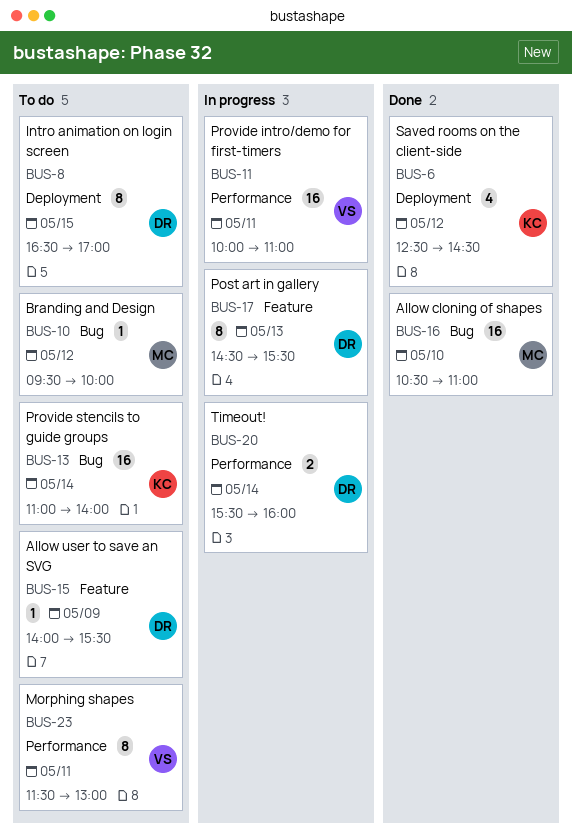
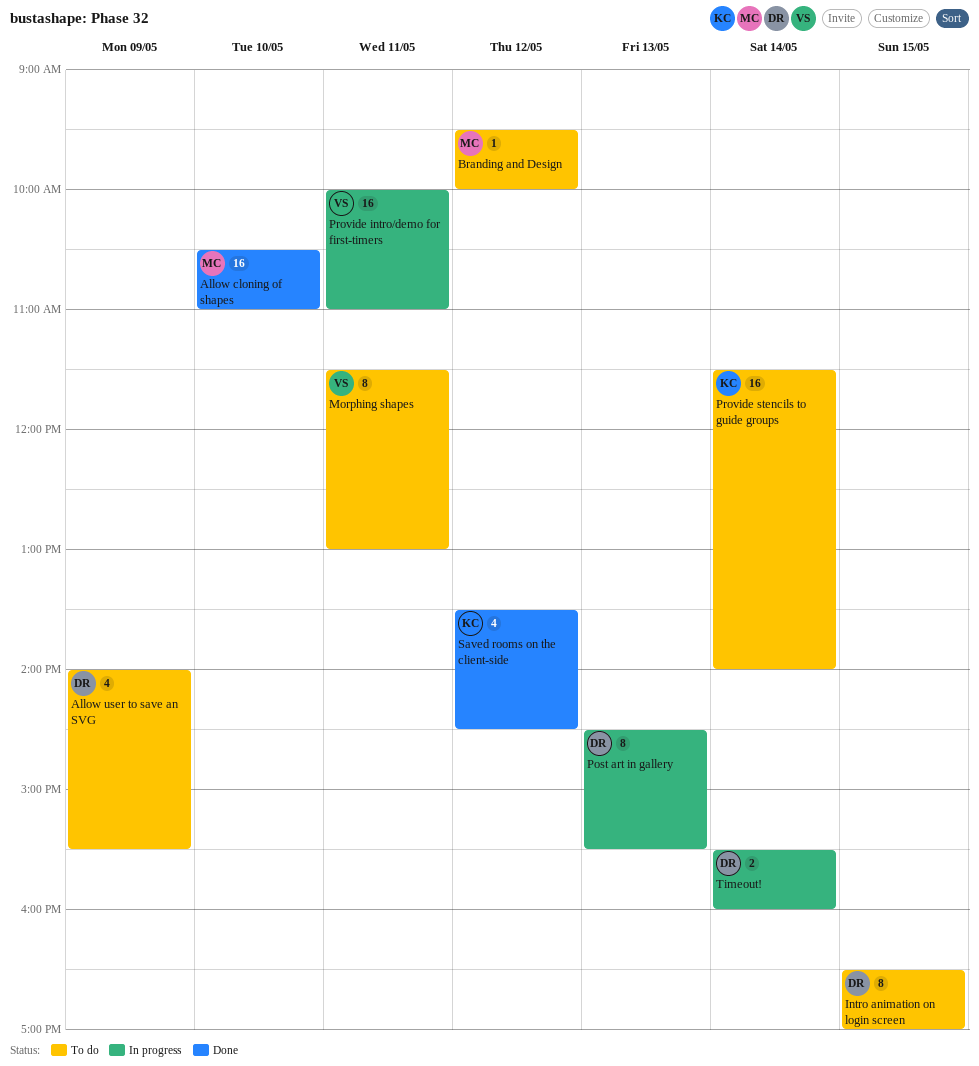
Allow user to save an SVG, estimate: 1 -> 4
Provide stencils to guide groups, begins: 11:00 -> 11:30
Saved rooms on the client-side, begins: 12:30 -> 13:30

